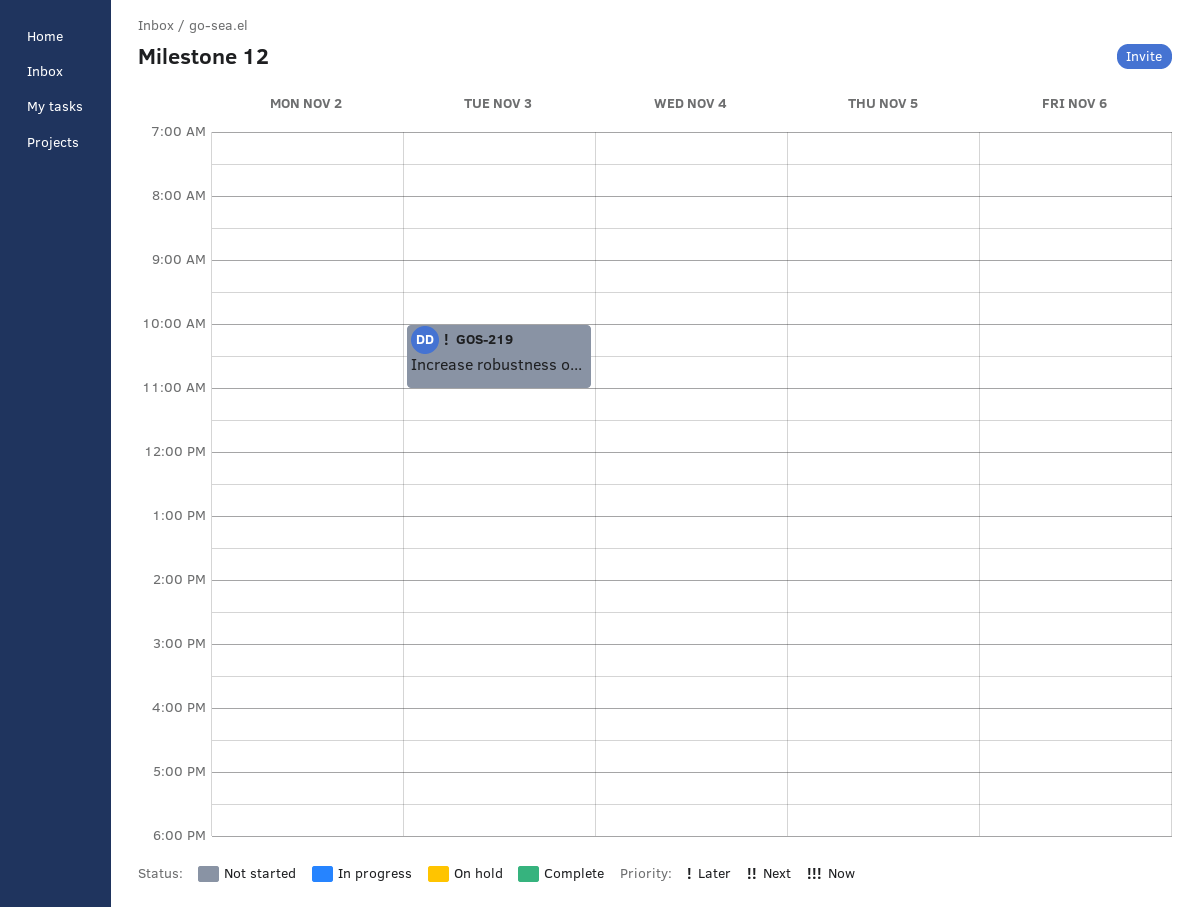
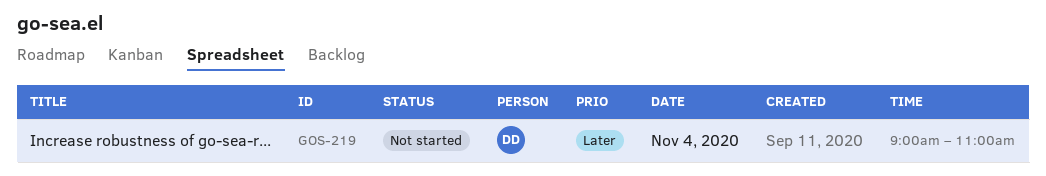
GOS-219, day: Nov 3 -> Nov 4
GOS-219, begins: 10:00 -> 09:00

